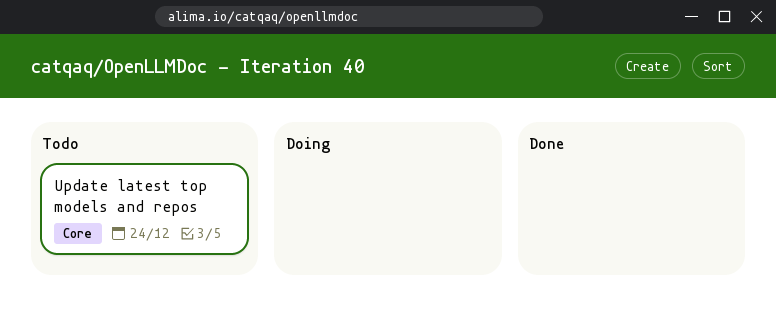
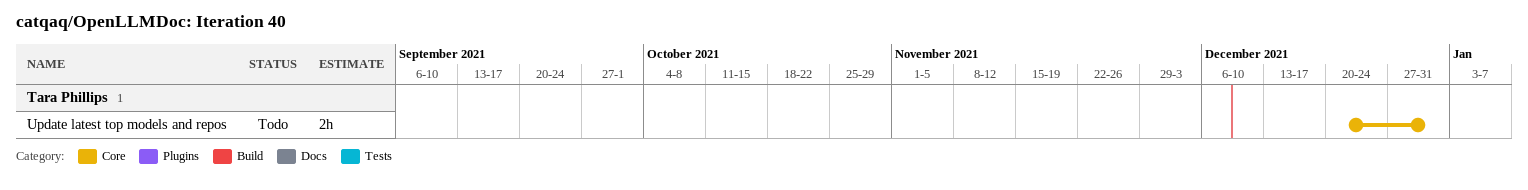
Update latest top models and repos, due: Dec 24 -> Dec 31

